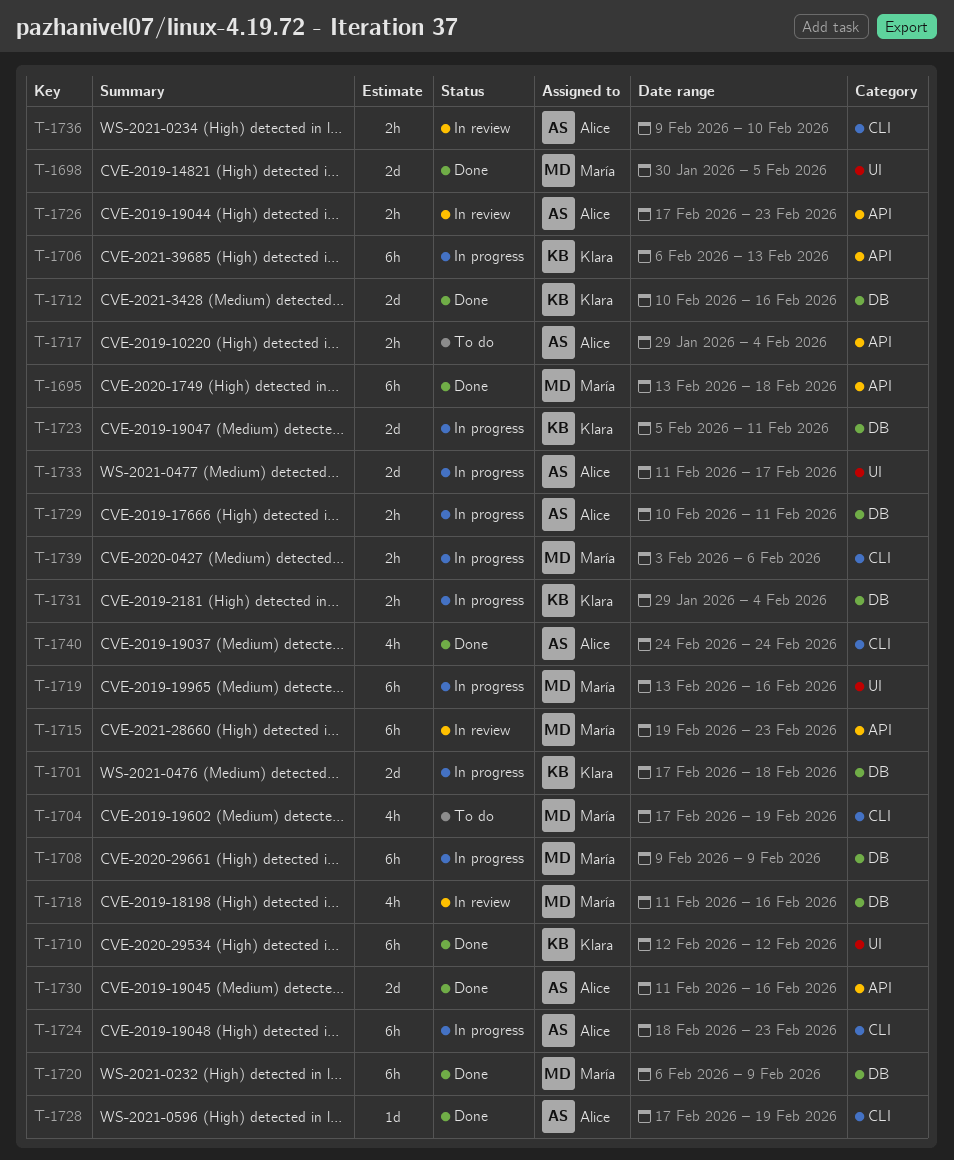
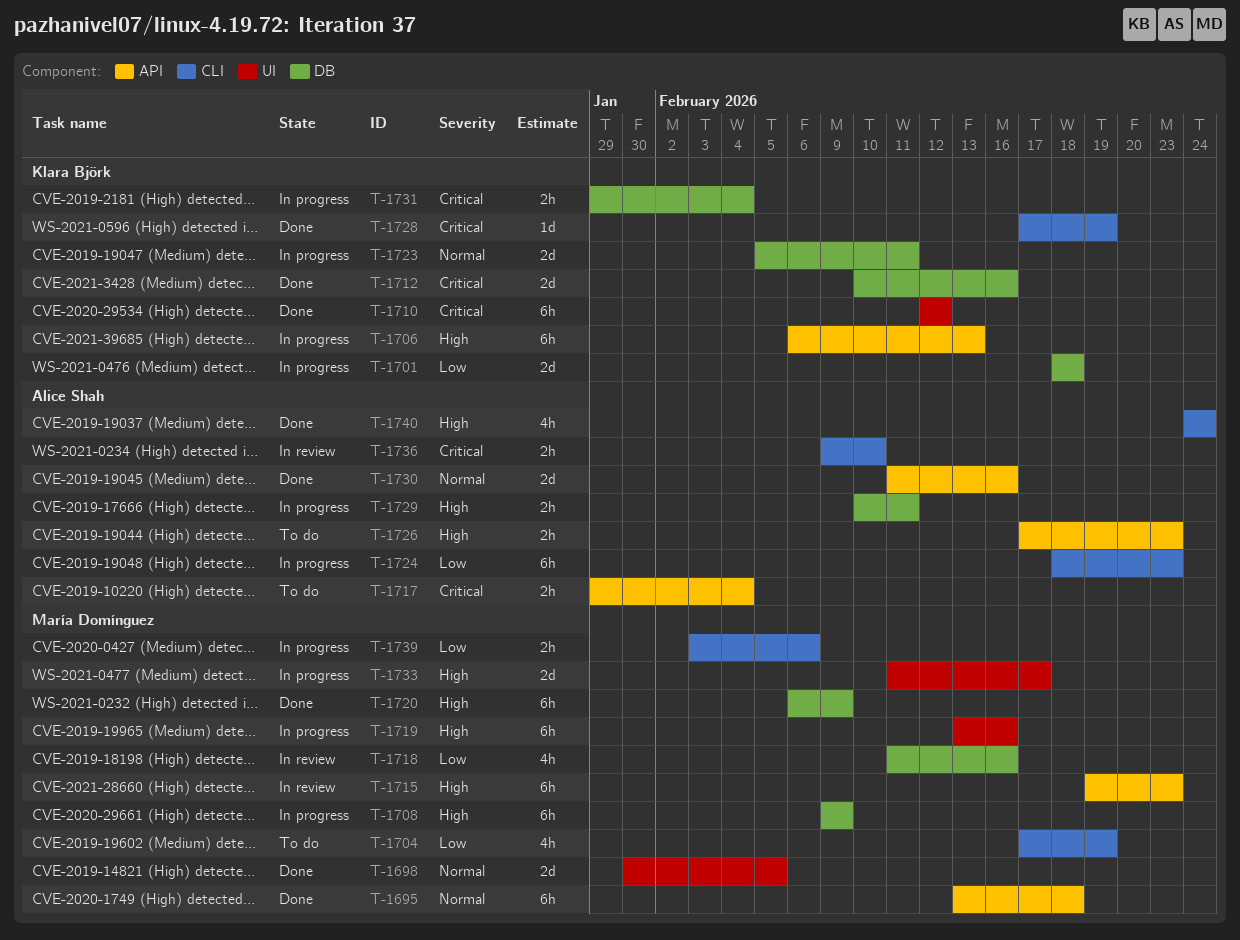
T-1701, start: Feb 17 -> Feb 18
T-1726, status: In review -> To do
T-1728, owner: Alice Shah -> Klara Björk
T-1733, owner: Alice Shah -> María Domínguez

